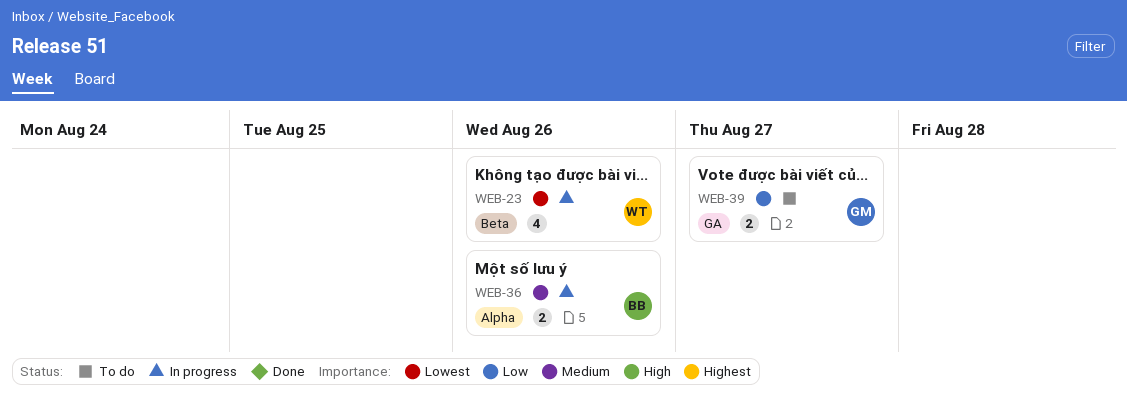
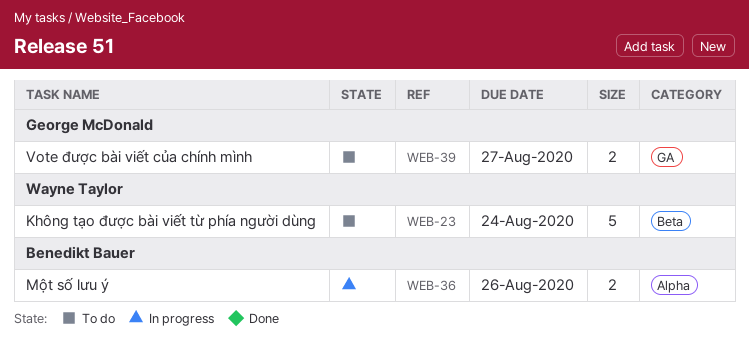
WEB-23, status: In progress -> To do
WEB-23, estimate: 4 -> 5
WEB-23, due: Aug 26 -> Aug 24

